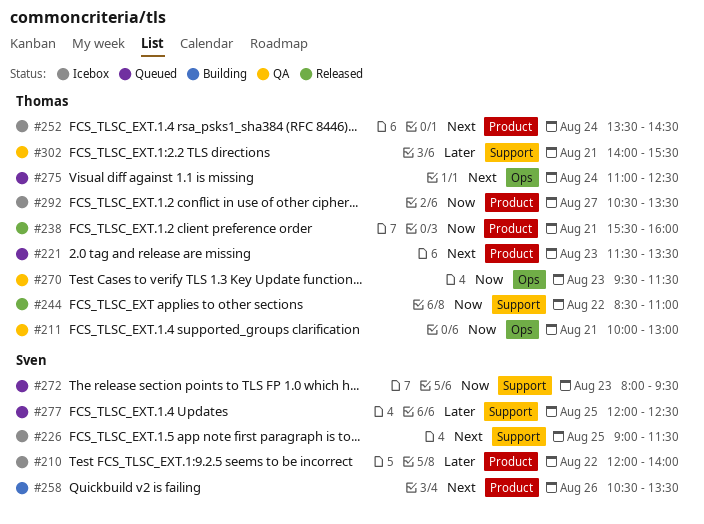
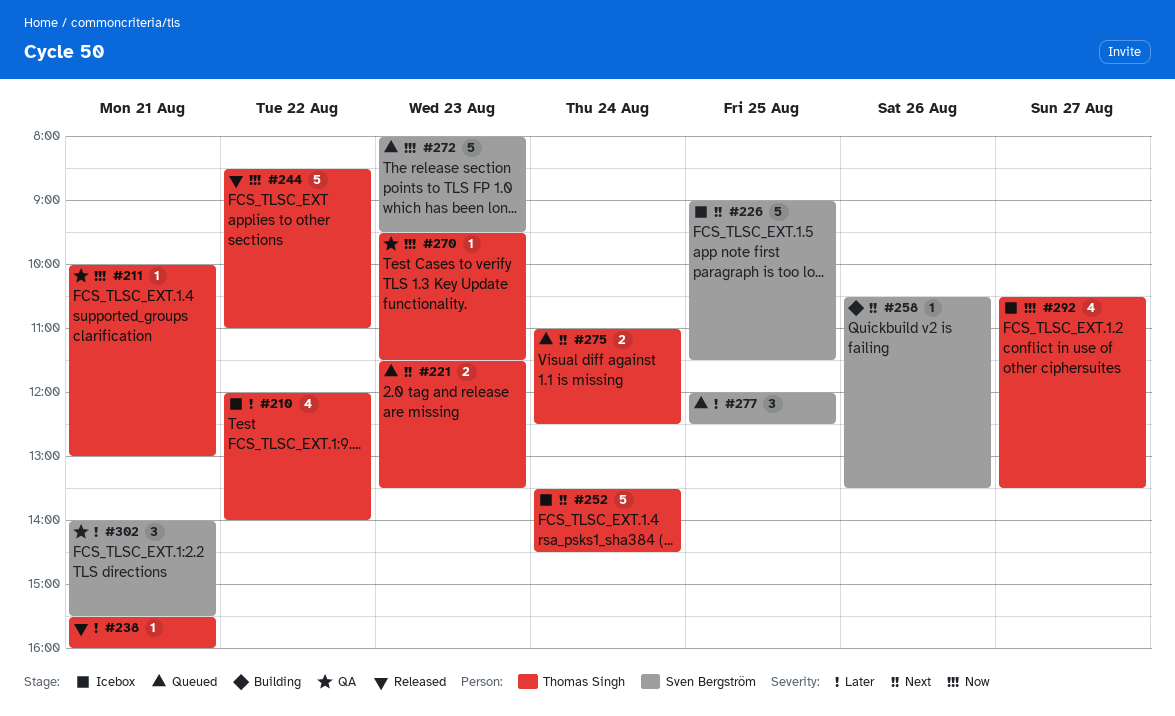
#210, owner: Sven Bergström -> Thomas Singh
#238, priority: Now -> Later
#302, owner: Thomas Singh -> Sven Bergström

